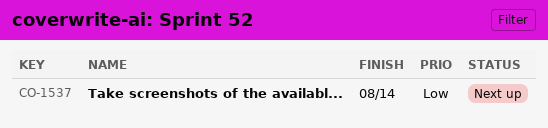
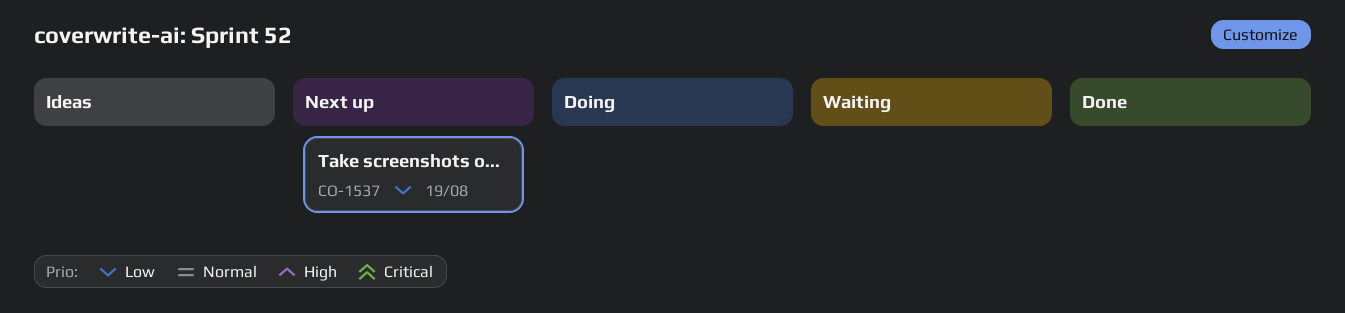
CO-1537, due: Aug 14 -> Aug 19

